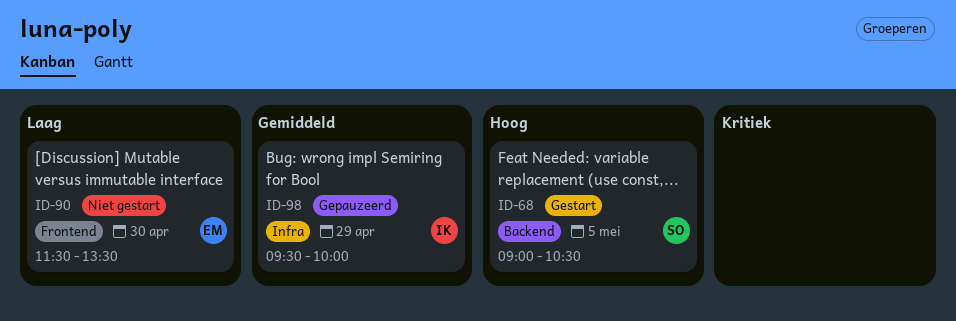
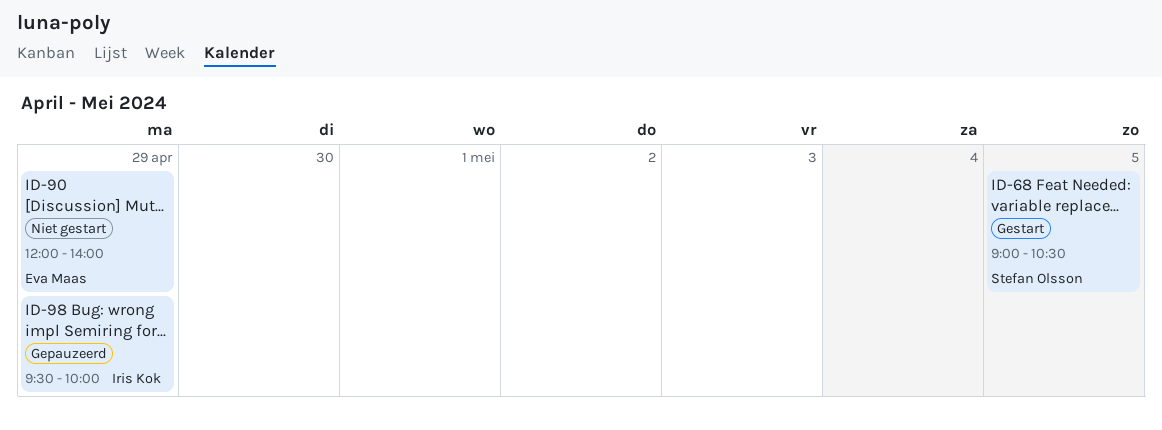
ID-90, day: Apr 30 -> Apr 29
ID-90, begins: 11:30 -> 12:00
ID-90, ends: 13:30 -> 14:00

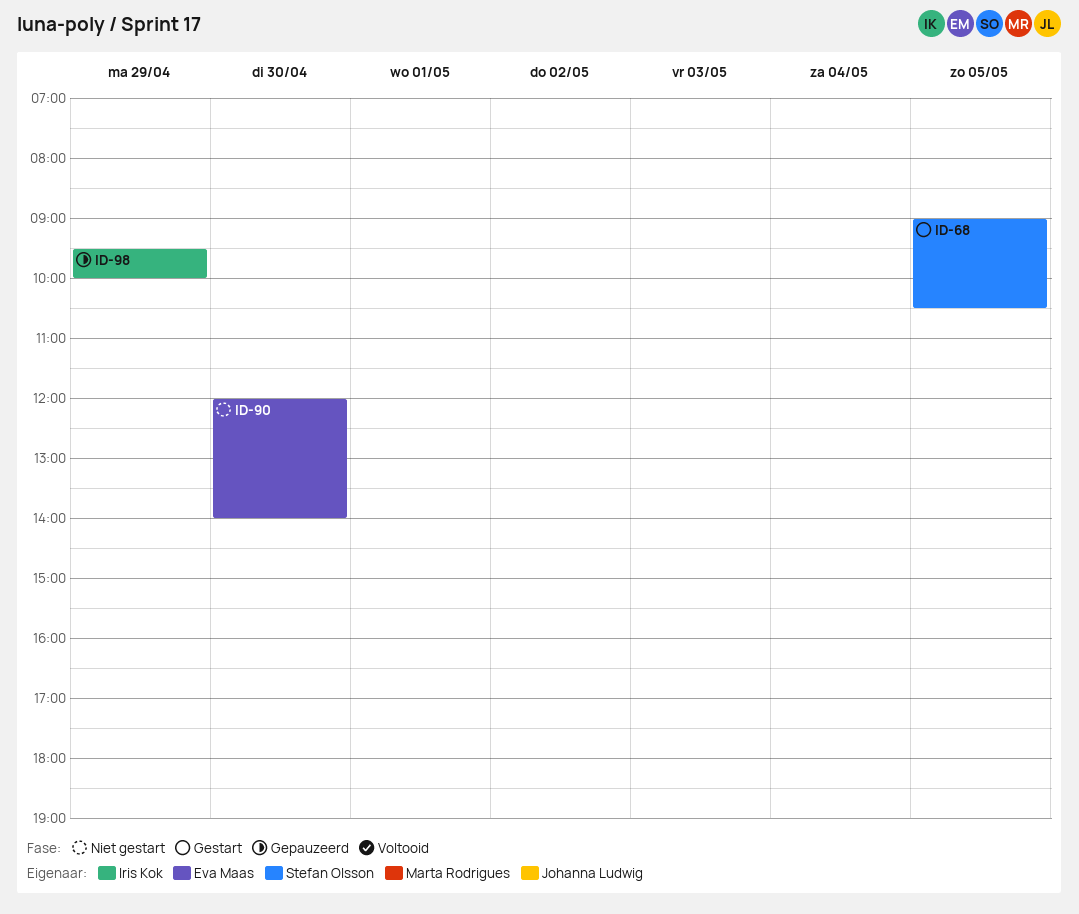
ID-90, day: Apr 29 -> Apr 30

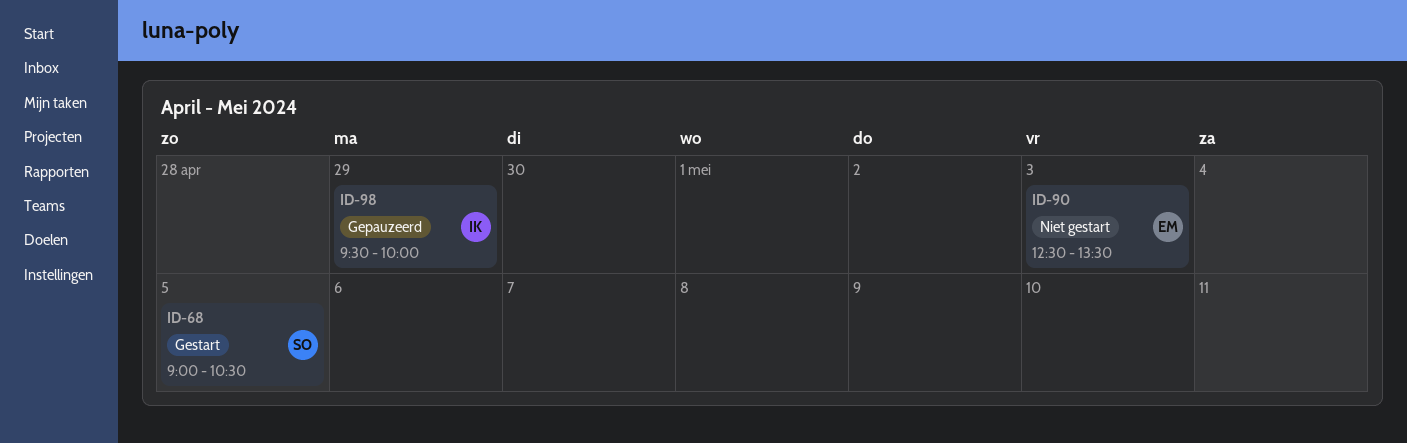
ID-90, day: Apr 30 -> May 3
ID-90, begins: 12:00 -> 12:30
ID-90, ends: 14:00 -> 13:30

